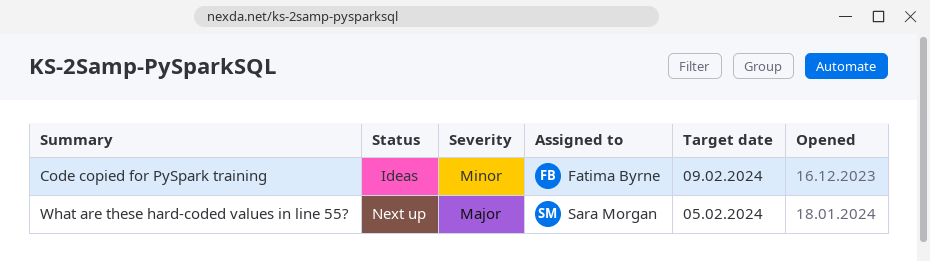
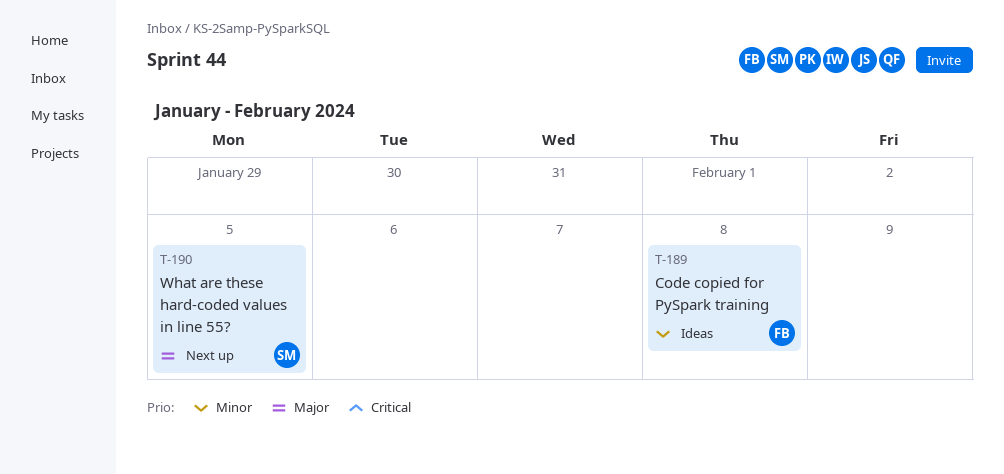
Code copied for PySpark training, due: Feb 9 -> Feb 8

